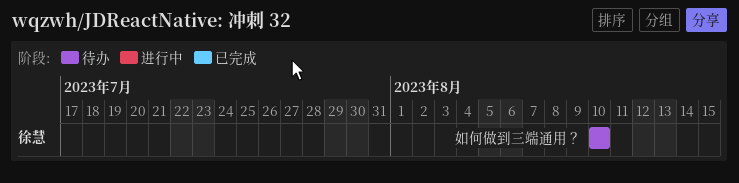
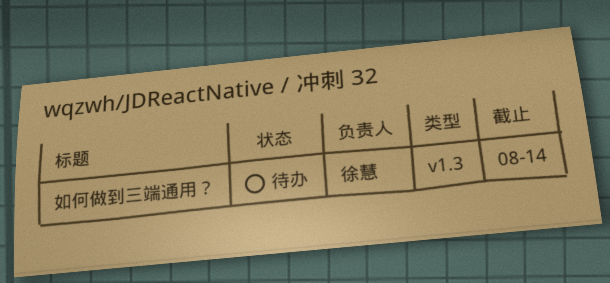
如何做到三端通用？, due: Aug 10 -> Aug 14

